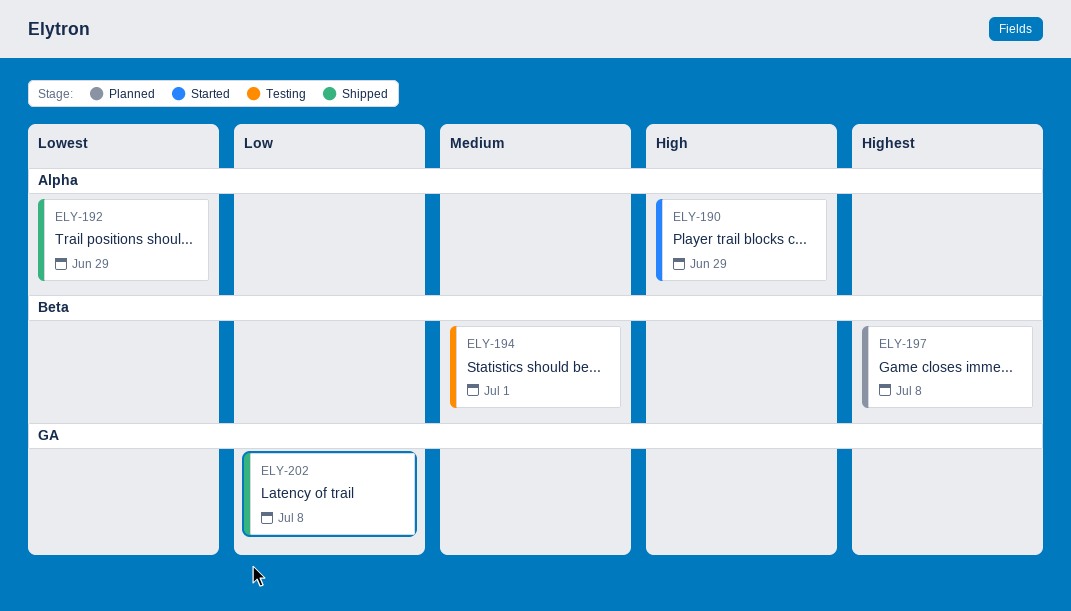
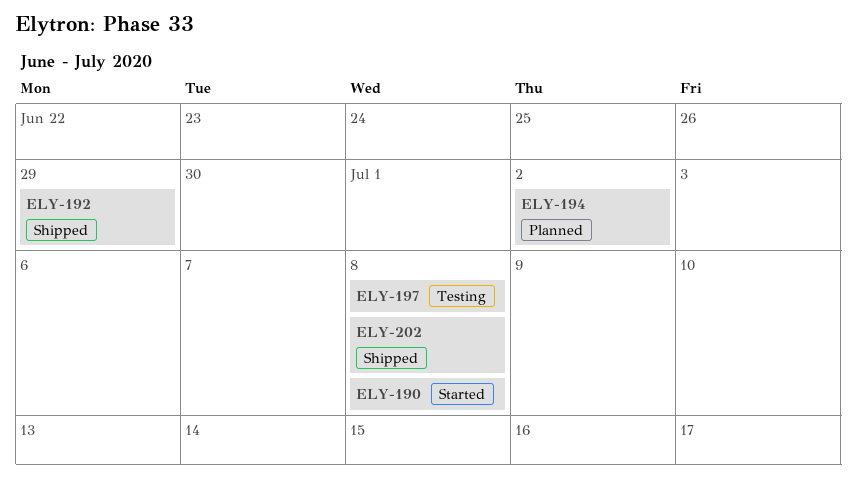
ELY-190, due: Jun 29 -> Jul 8
ELY-194, status: Testing -> Planned
ELY-194, due: Jul 1 -> Jul 2
ELY-197, status: Planned -> Testing

